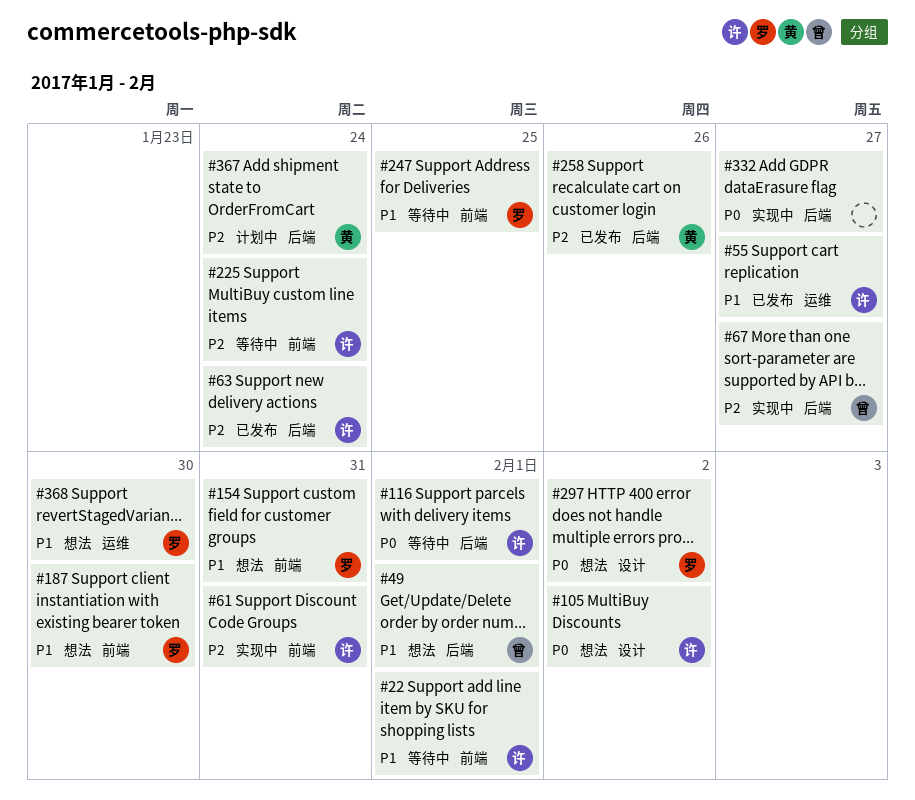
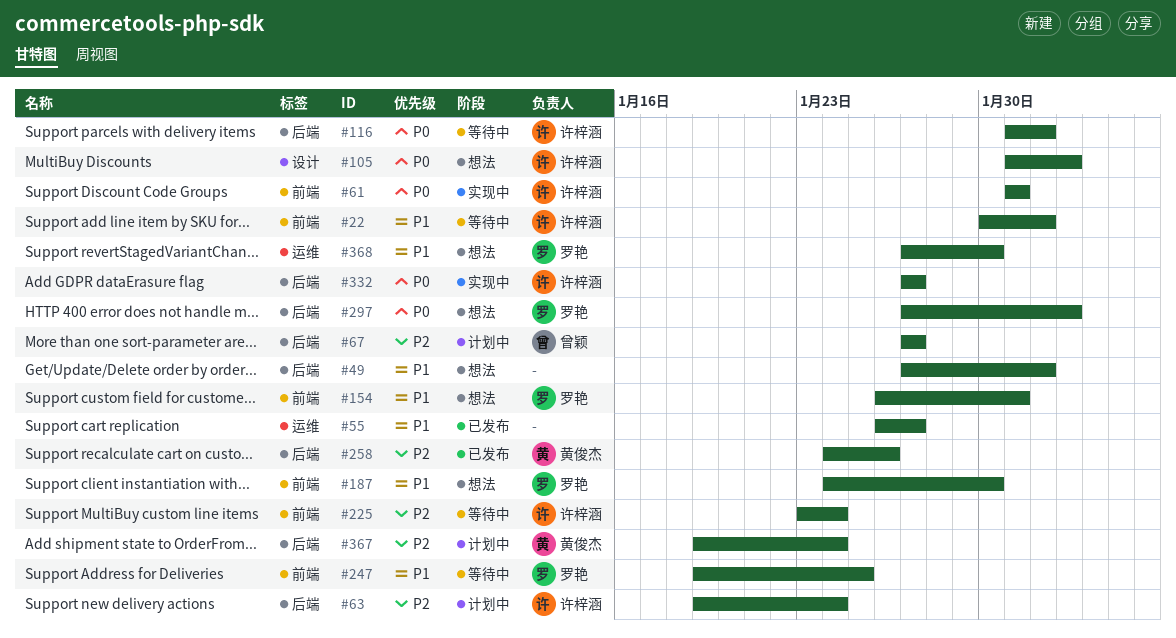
#49, owner: 曾颖 -> none
#55, owner: 许梓涵 -> none
#61, priority: P2 -> P0
#63, status: 已发布 -> 计划中
#67, status: 实现中 -> 计划中
#297, label: 设计 -> 后端
#332, owner: none -> 许梓涵

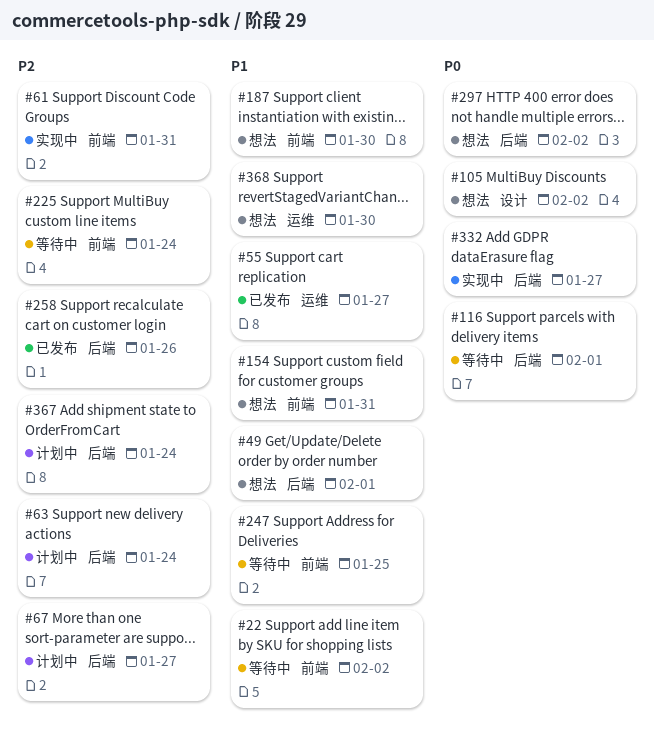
#22, due: Feb 1 -> Feb 2
#61, priority: P0 -> P2

